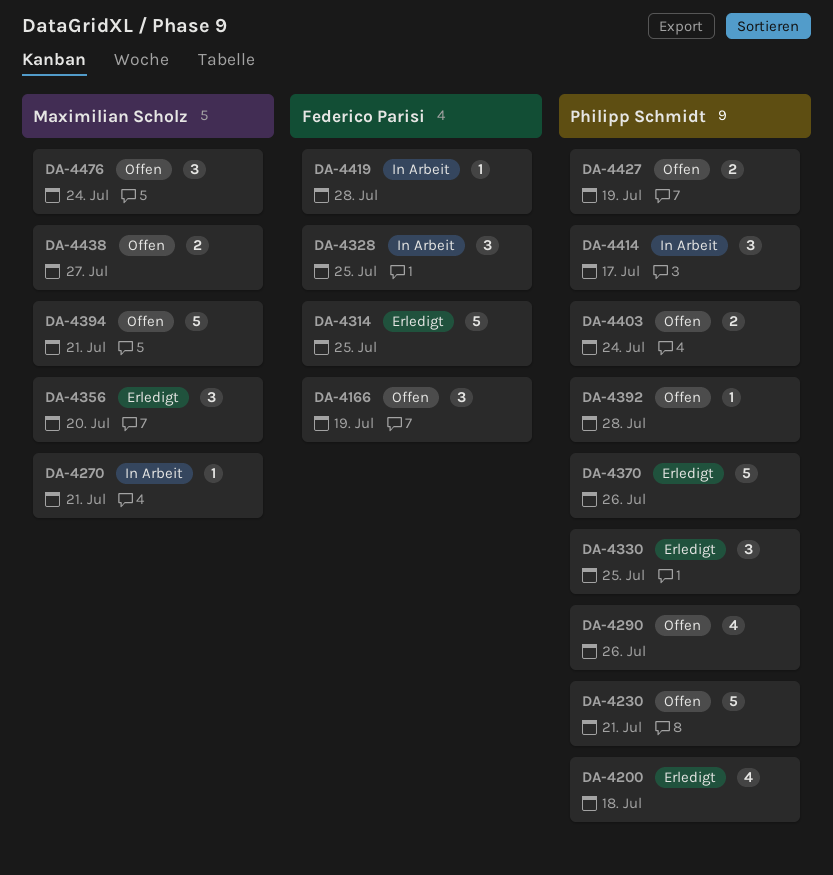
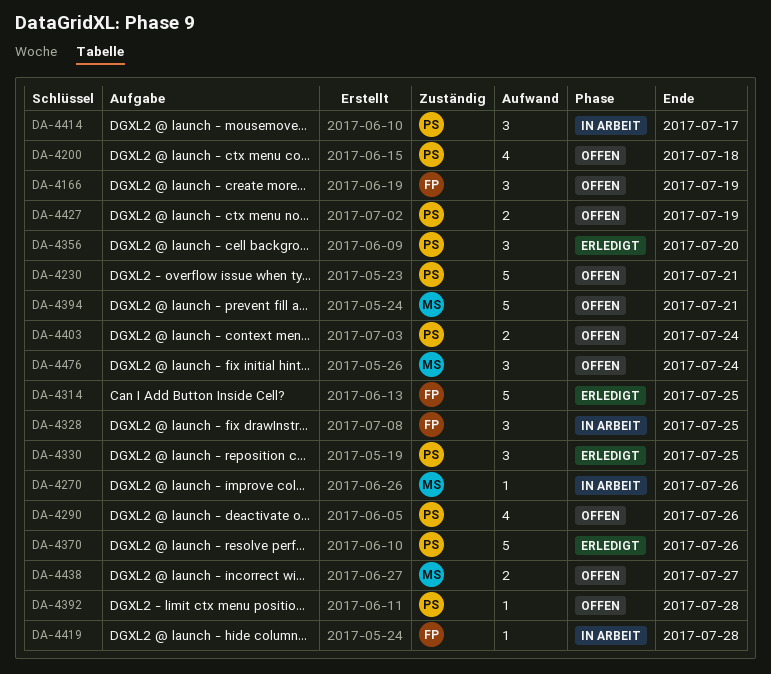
DA-4200, status: Erledigt -> Offen
DA-4270, due: Jul 21 -> Jul 26
DA-4356, owner: Maximilian Scholz -> Philipp Schmidt

